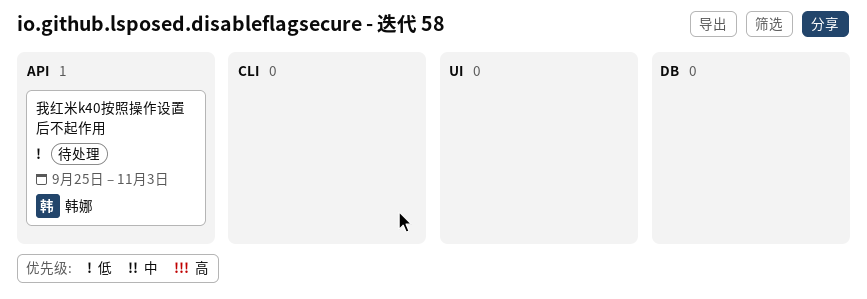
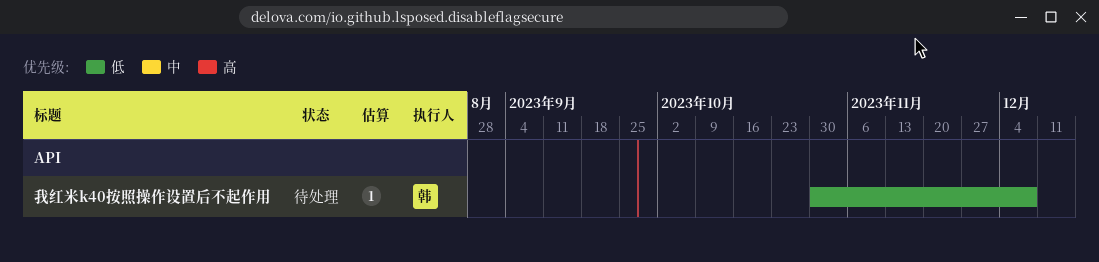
我红米k40按照操作设置后不起作用, start: Sep 25 -> Oct 30
我红米k40按照操作设置后不起作用, due: Nov 3 -> Dec 8

